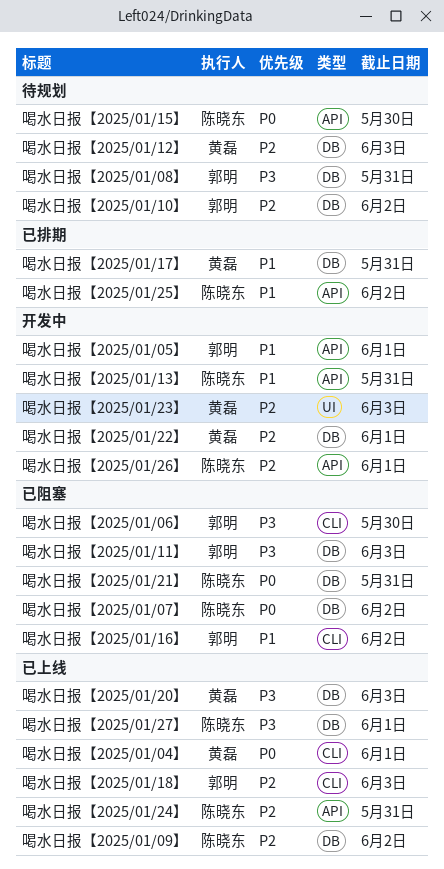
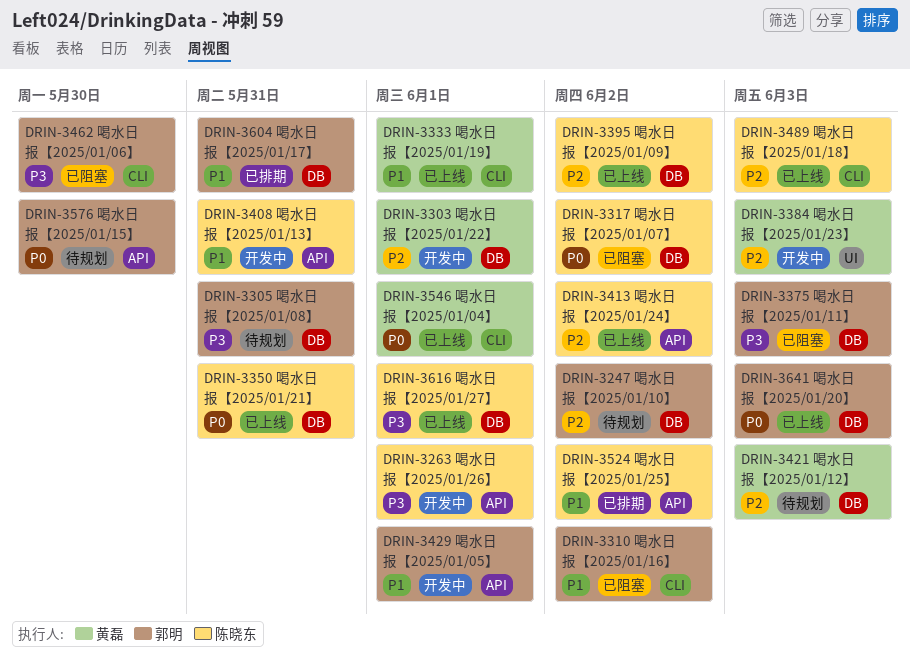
喝水日报【2025/01/15】, owner: 陈晓东 -> 郭明
喝水日报【2025/01/17】, owner: 黄磊 -> 郭明
喝水日报【2025/01/18】, owner: 郭明 -> 陈晓东
喝水日报【2025/01/19】: none -> present
喝水日报【2025/01/20】, owner: 黄磊 -> 郭明
喝水日报【2025/01/20】, priority: P3 -> P0
喝水日报【2025/01/21】, status: 已阻塞 -> 已上线
喝水日报【2025/01/24】, due: May 31 -> Jun 2
喝水日报【2025/01/26】, priority: P2 -> P3

